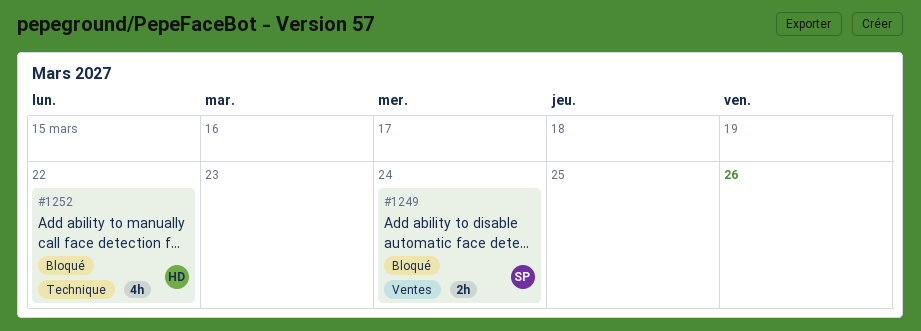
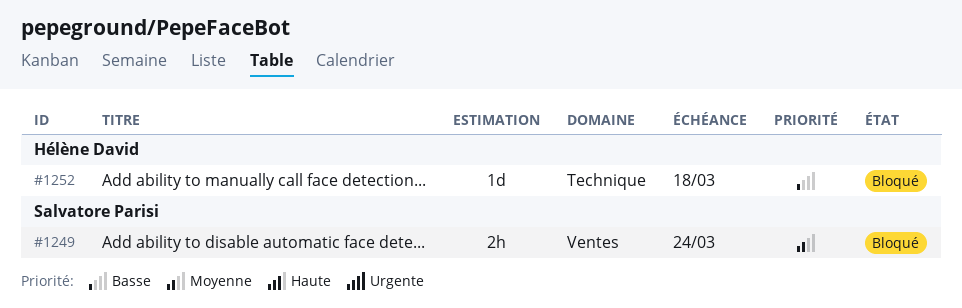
#1252, estimate: 4h -> 1d
#1252, due: Mar 22 -> Mar 18

